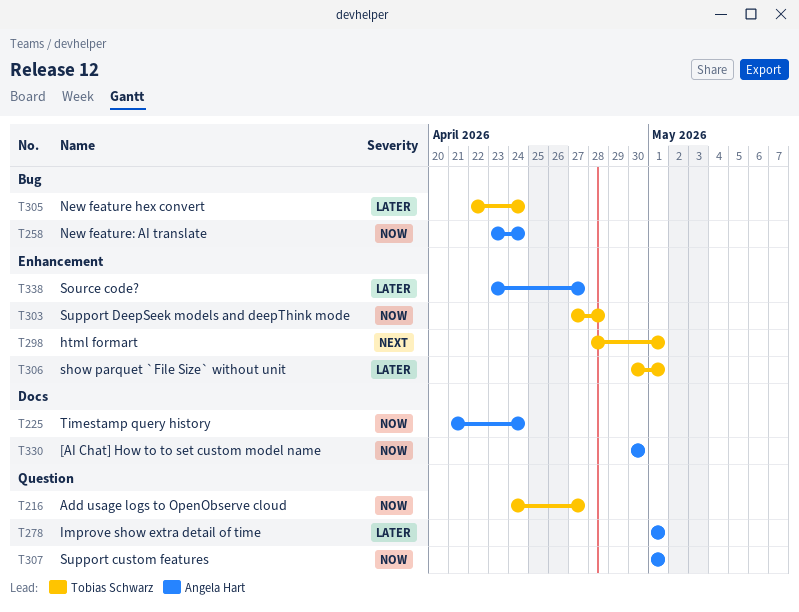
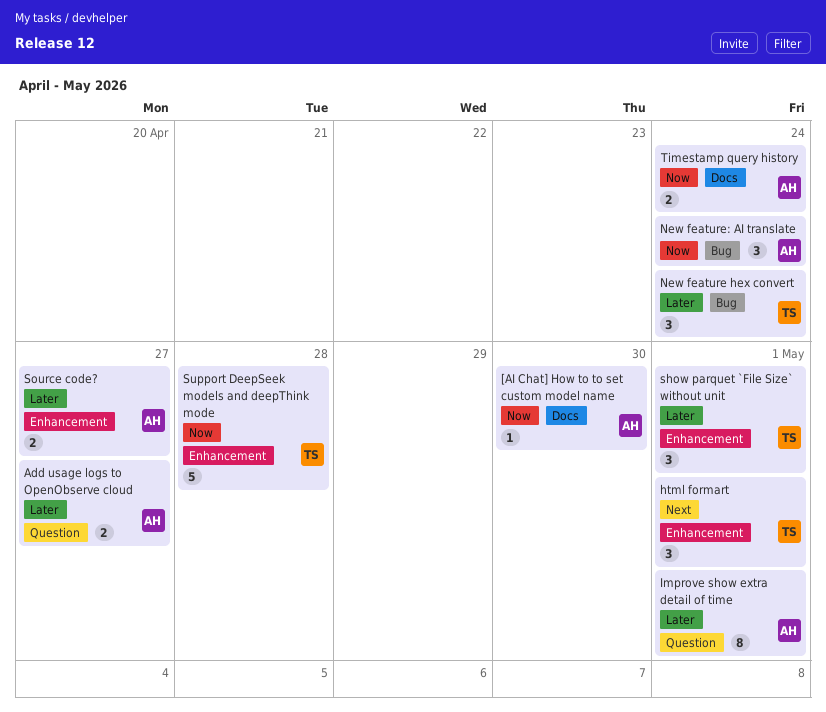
Add usage logs to OpenObserve cloud, owner: Tobias Schwarz -> Angela Hart
Add usage logs to OpenObserve cloud, priority: Now -> Later
Support custom features: present -> none

